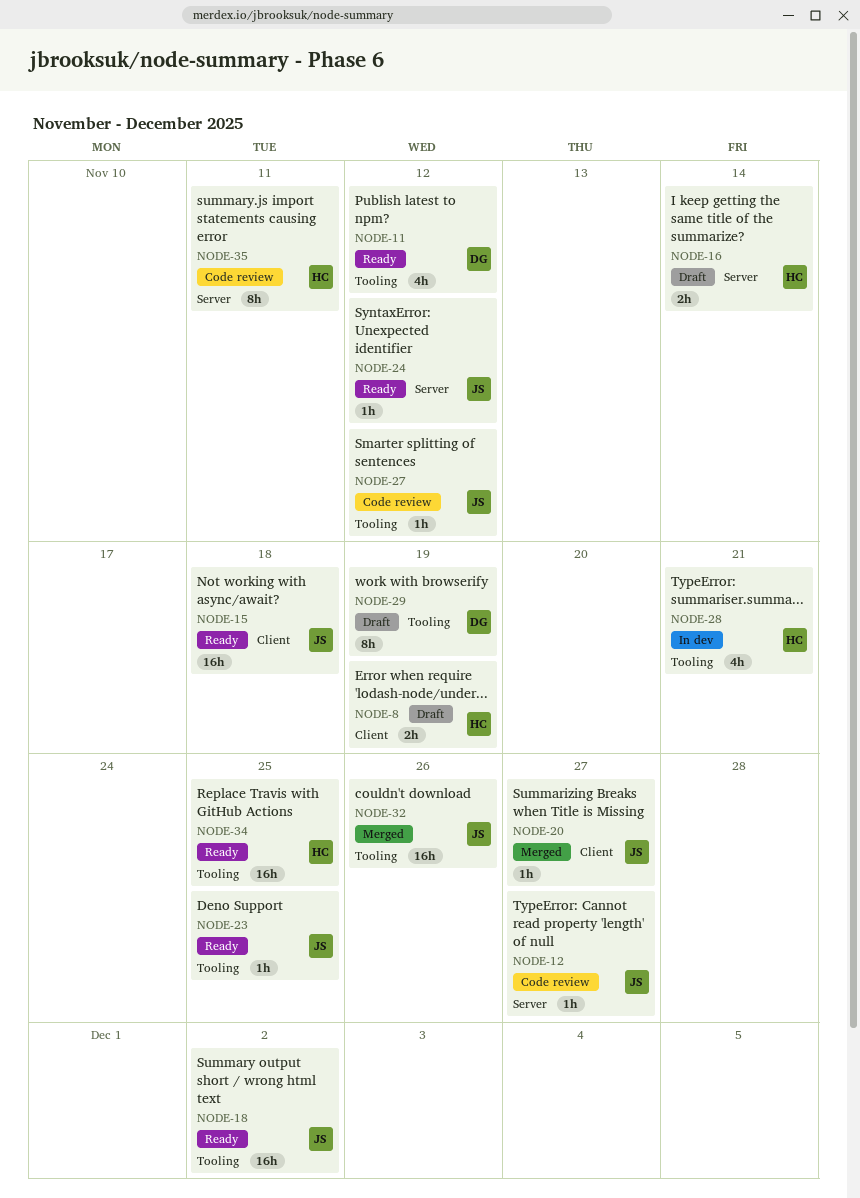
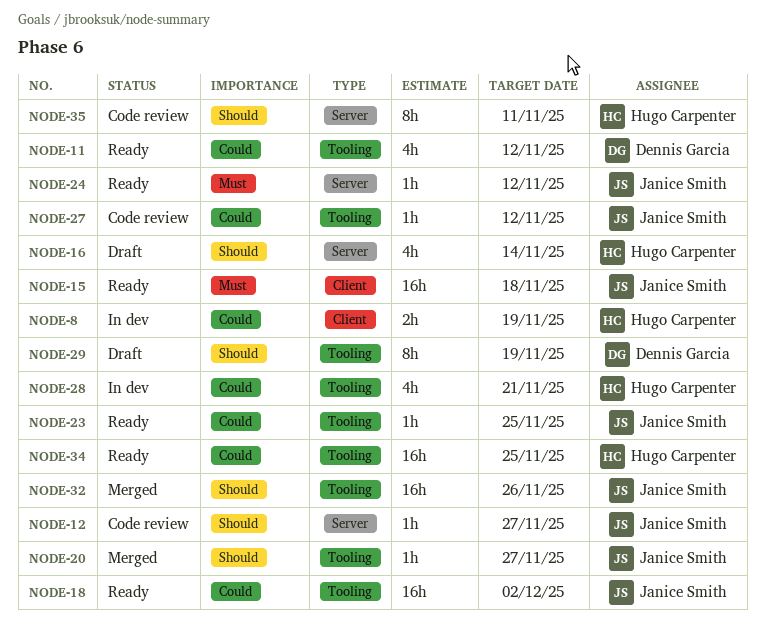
NODE-8, status: Draft -> In dev
NODE-16, estimate: 2h -> 4h
NODE-20, label: Client -> Tooling

